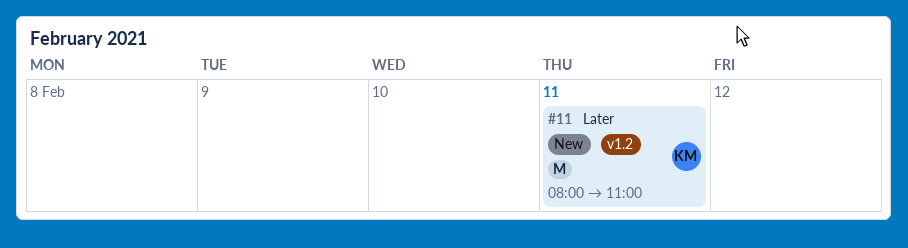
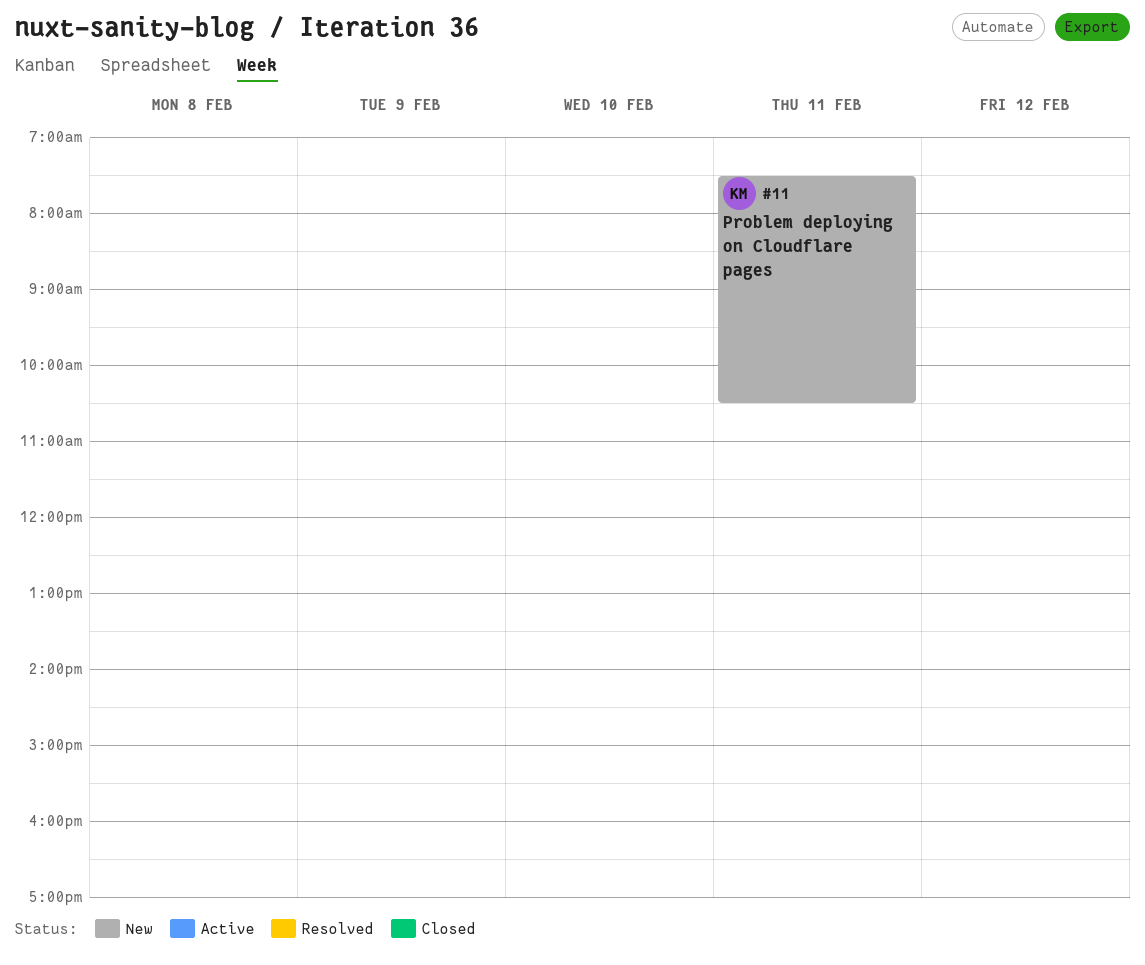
#11, begins: 08:00 -> 07:30
#11, ends: 11:00 -> 10:30

